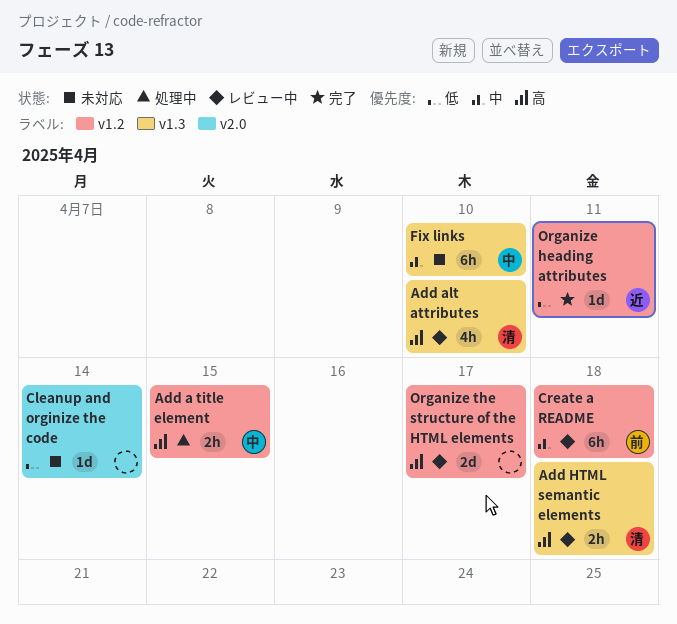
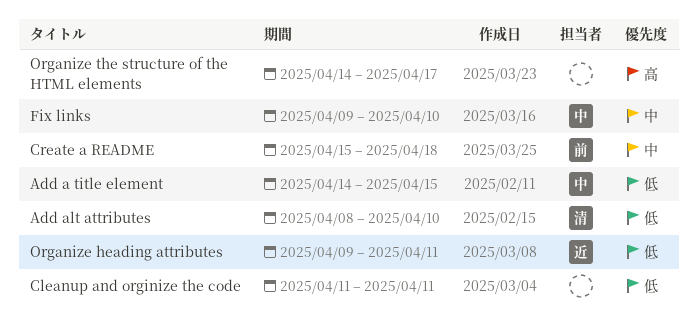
Add a title element, priority: 高 -> 低
Add alt attributes, priority: 高 -> 低
Add HTML semantic elements: present -> none
Cleanup and orginize the code, due: Apr 14 -> Apr 11

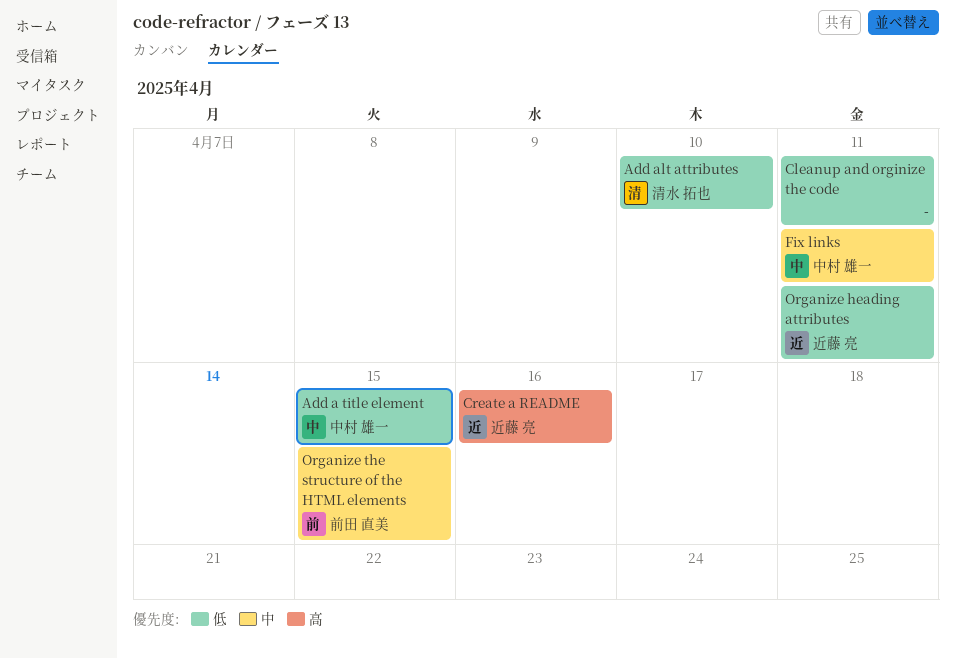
Create a README, owner: 前田 直美 -> 近藤 亮
Create a README, priority: 中 -> 高
Create a README, due: Apr 18 -> Apr 16
Fix links, due: Apr 10 -> Apr 11
Organize the structure of the HTML elements, owner: none -> 前田 直美
Organize the structure of the HTML elements, priority: 高 -> 中
Organize the structure of the HTML elements, due: Apr 17 -> Apr 15

